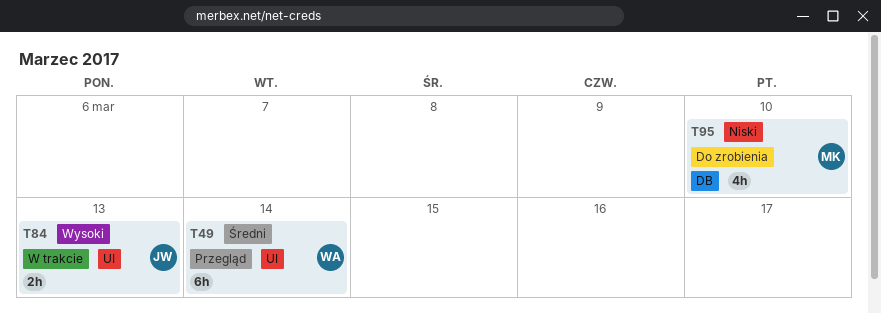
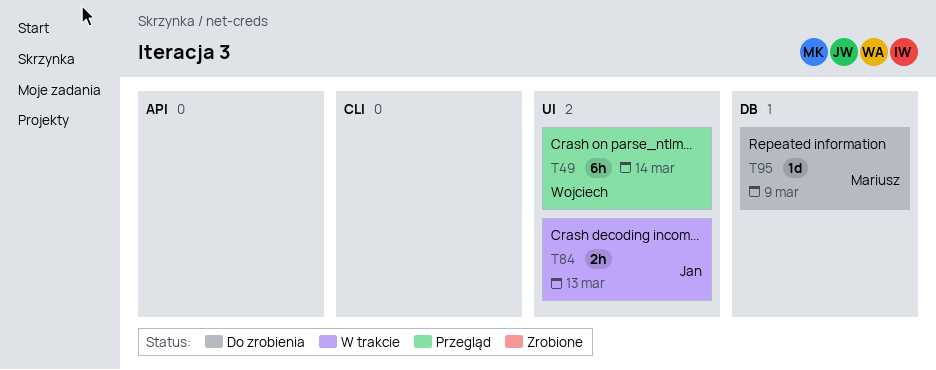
T95, estimate: 4h -> 1d
T95, due: Mar 10 -> Mar 9

